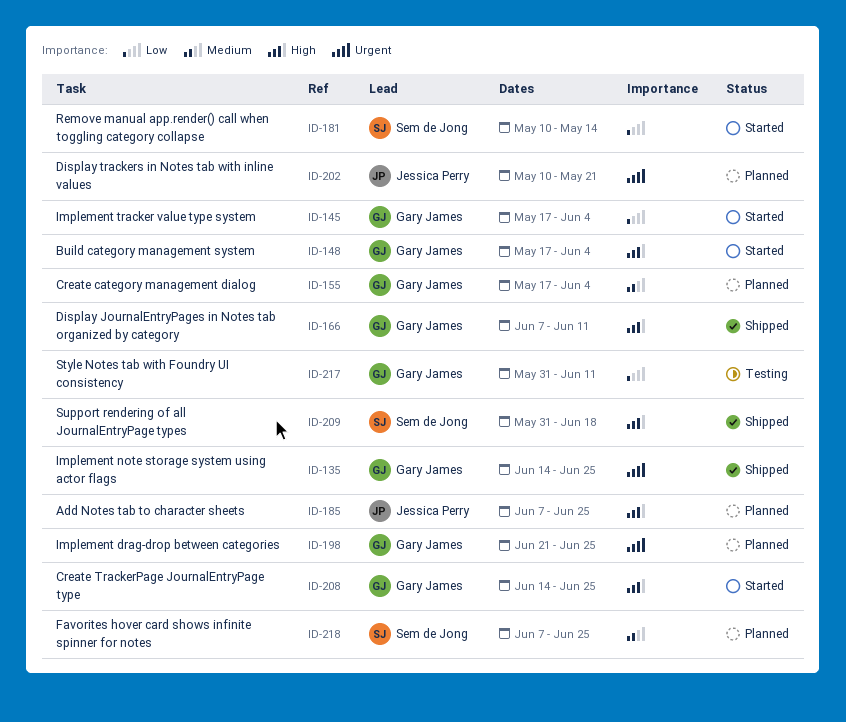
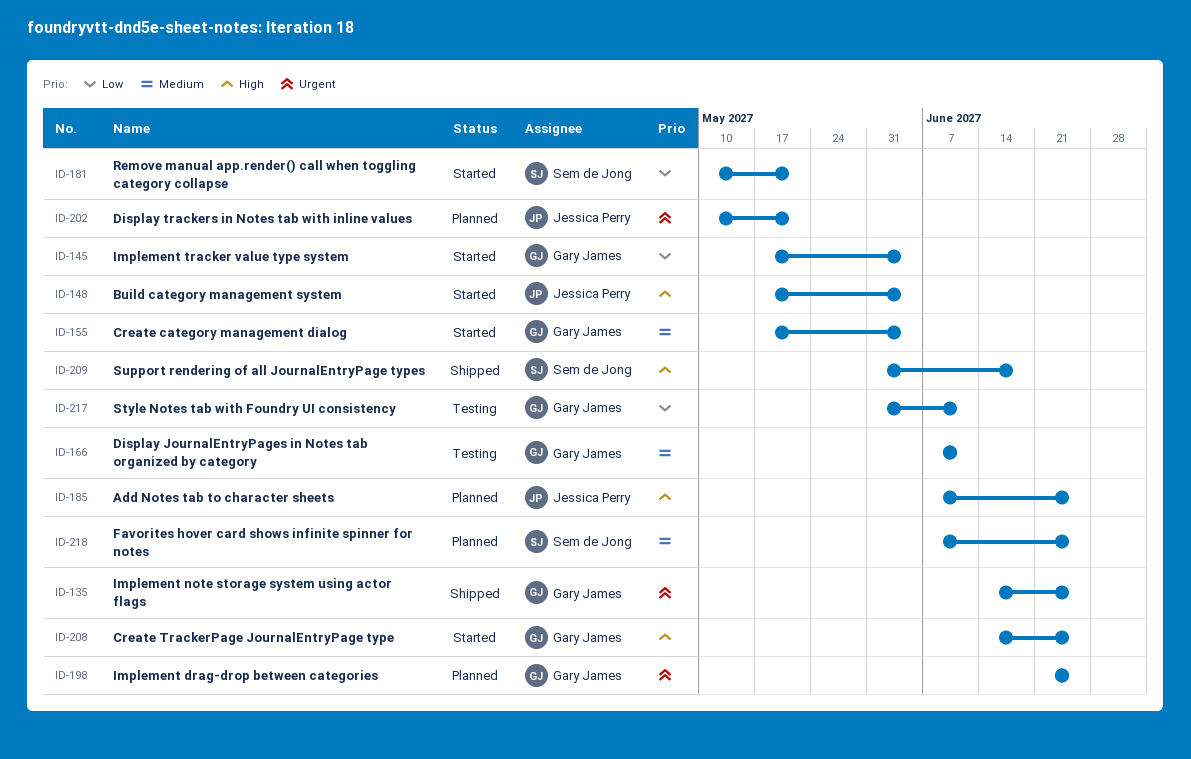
ID-148, owner: Gary James -> Jessica Perry
ID-155, status: Planned -> Started
ID-166, status: Shipped -> Testing
ID-166, priority: High -> Medium
ID-181, due: May 14 -> May 21

